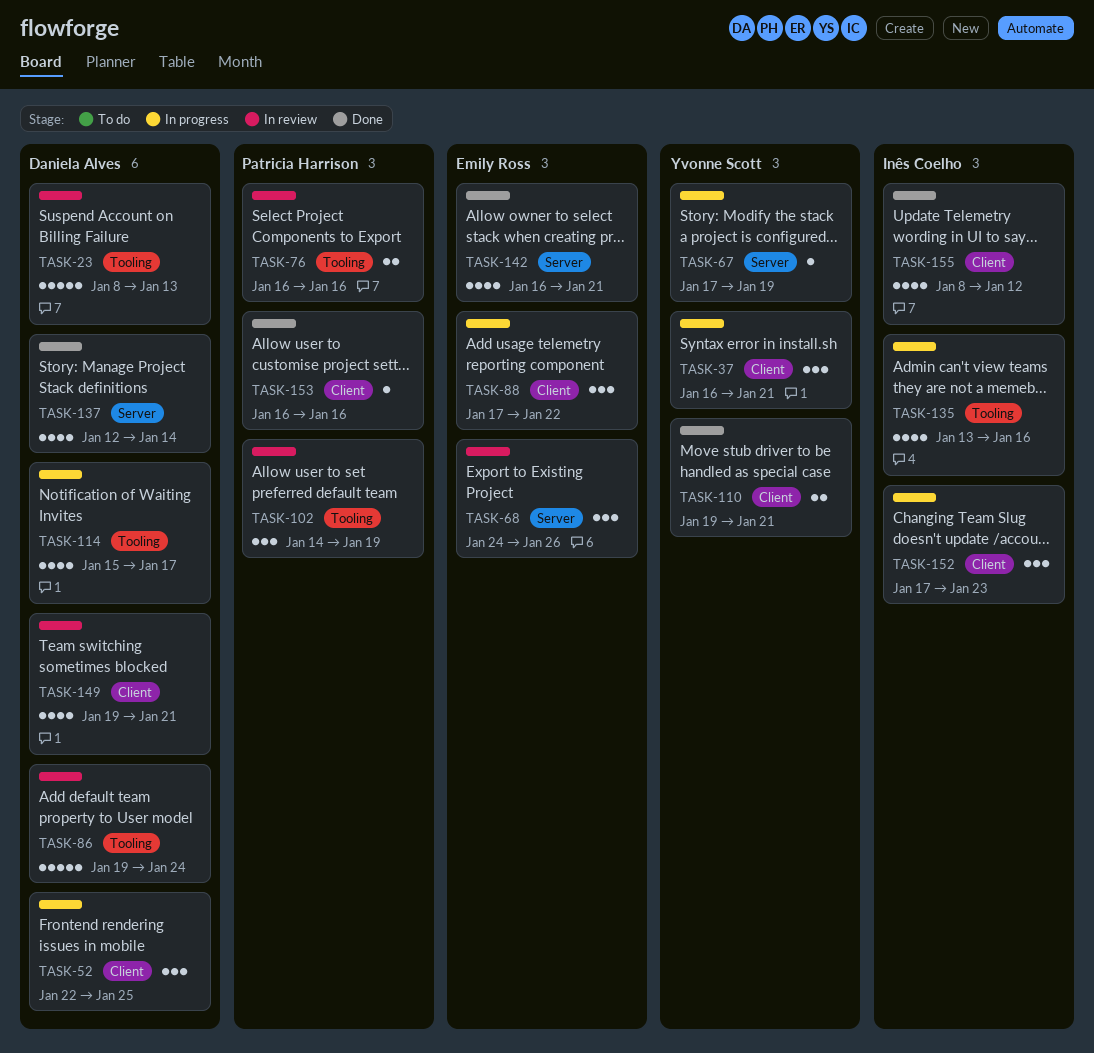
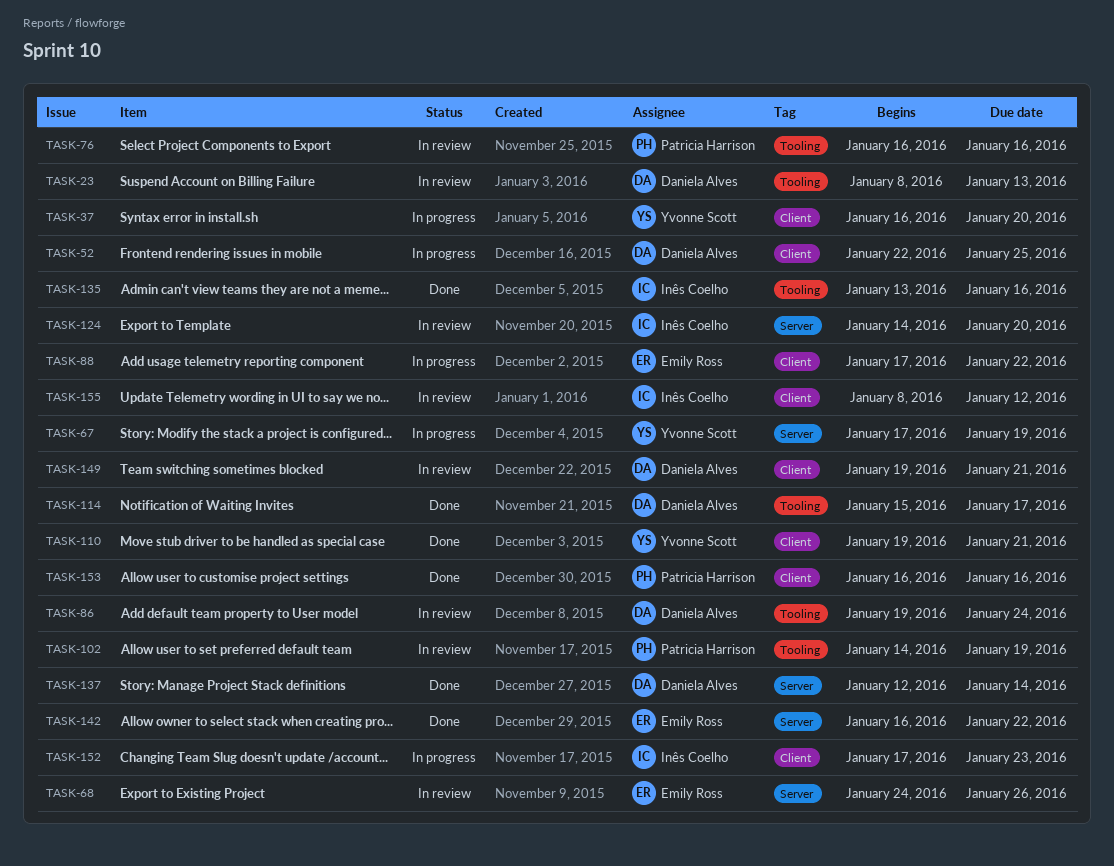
TASK-37, due: Jan 21 -> Jan 20
TASK-114, status: In progress -> Done
TASK-124: none -> present
TASK-135, status: In progress -> Done
TASK-142, due: Jan 21 -> Jan 22
TASK-155, status: Done -> In review

